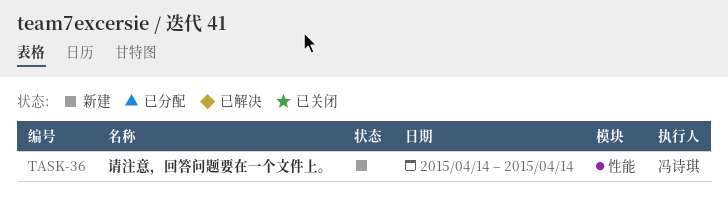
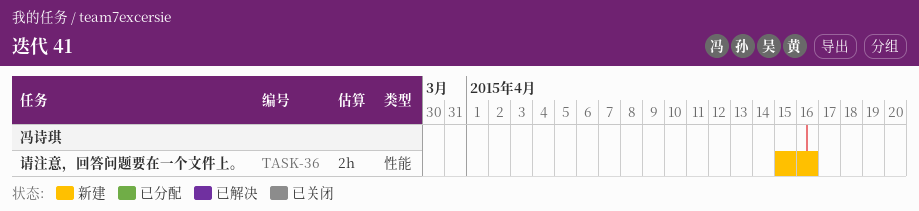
TASK-36, start: Apr 14 -> Apr 15
TASK-36, due: Apr 14 -> Apr 16

